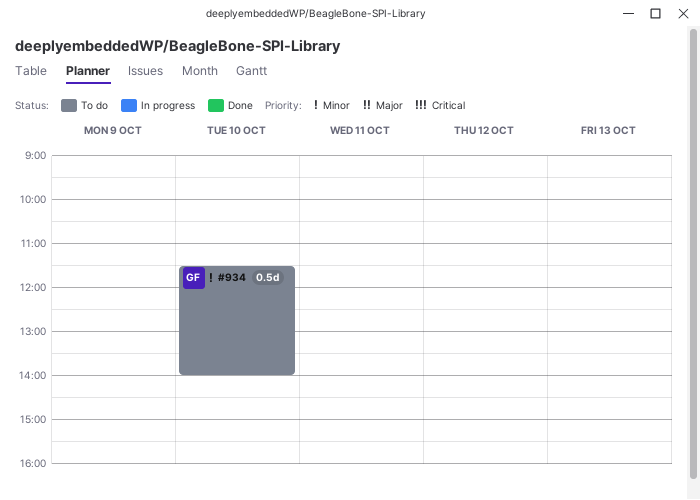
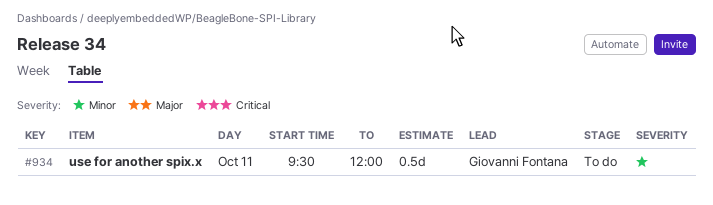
#934, day: Oct 10 -> Oct 11
#934, begins: 11:30 -> 09:30
#934, ends: 14:00 -> 12:00

